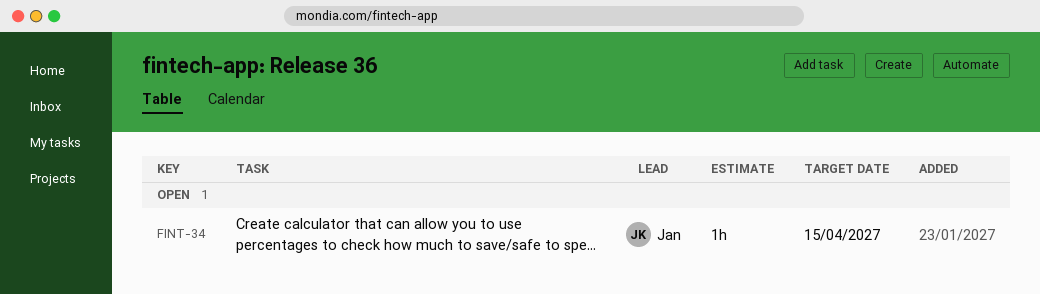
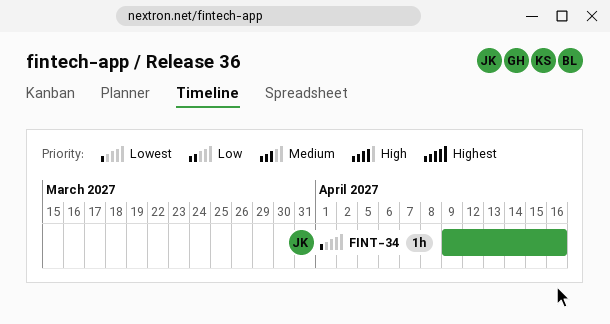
FINT-34, due: Apr 15 -> Apr 16

